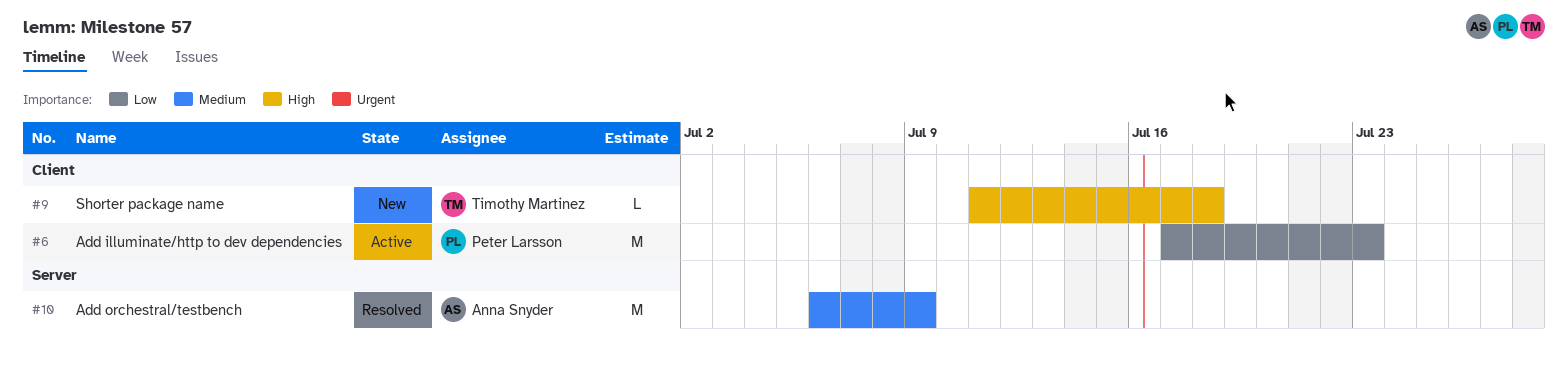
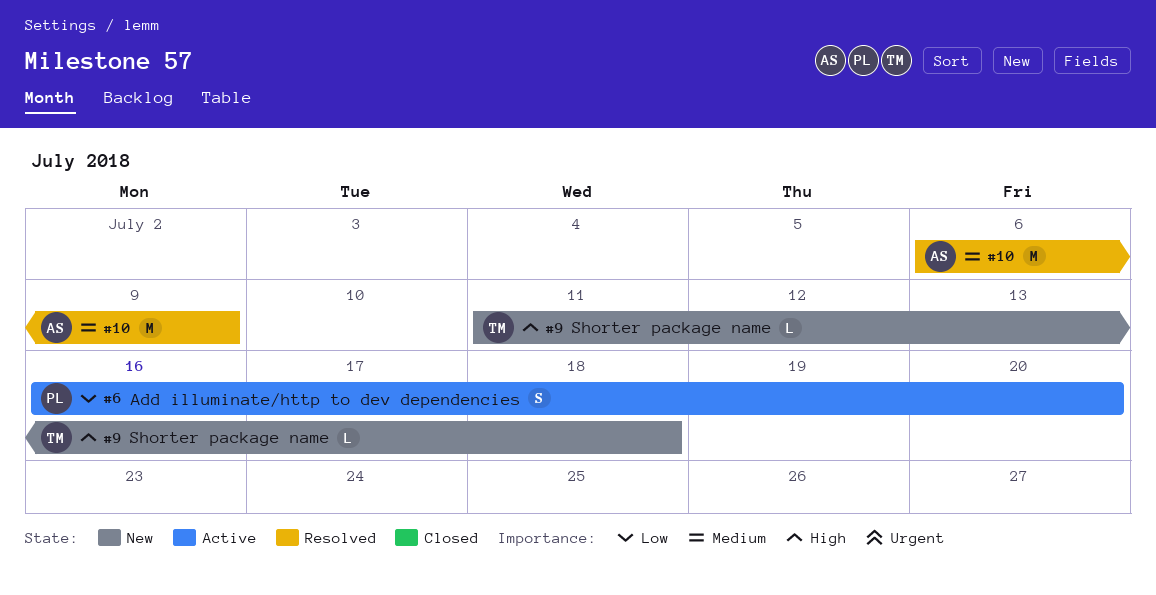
#6, estimate: M -> S
#6, start: Jul 17 -> Jul 16
#6, due: Jul 23 -> Jul 20

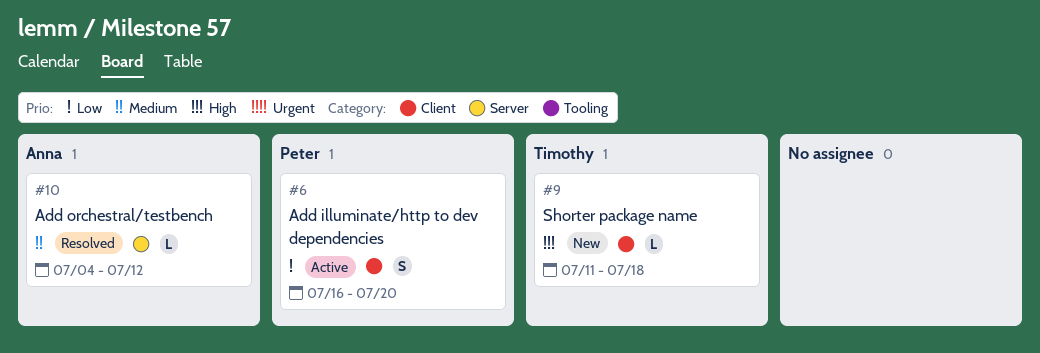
#10, estimate: M -> L
#10, start: Jul 6 -> Jul 4
#10, due: Jul 9 -> Jul 12

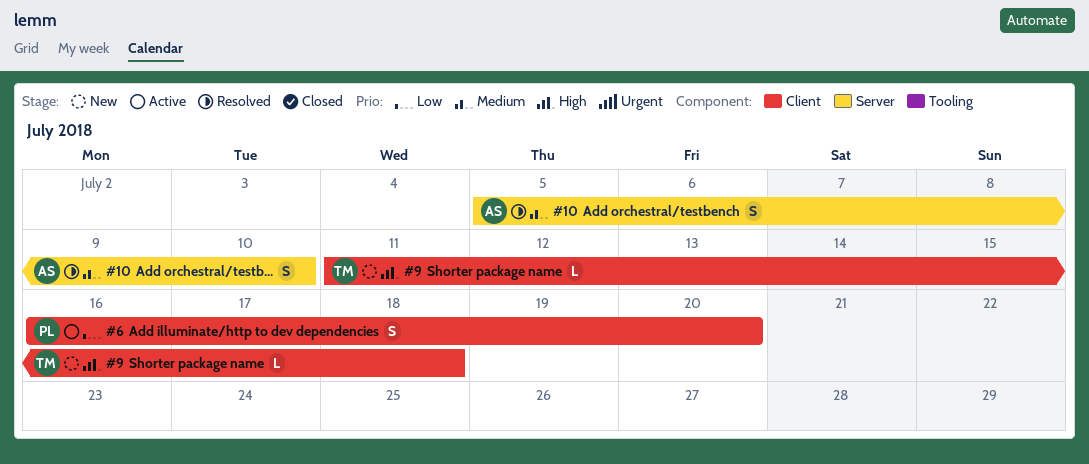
#10, estimate: L -> S
#10, start: Jul 4 -> Jul 5
#10, due: Jul 12 -> Jul 10

